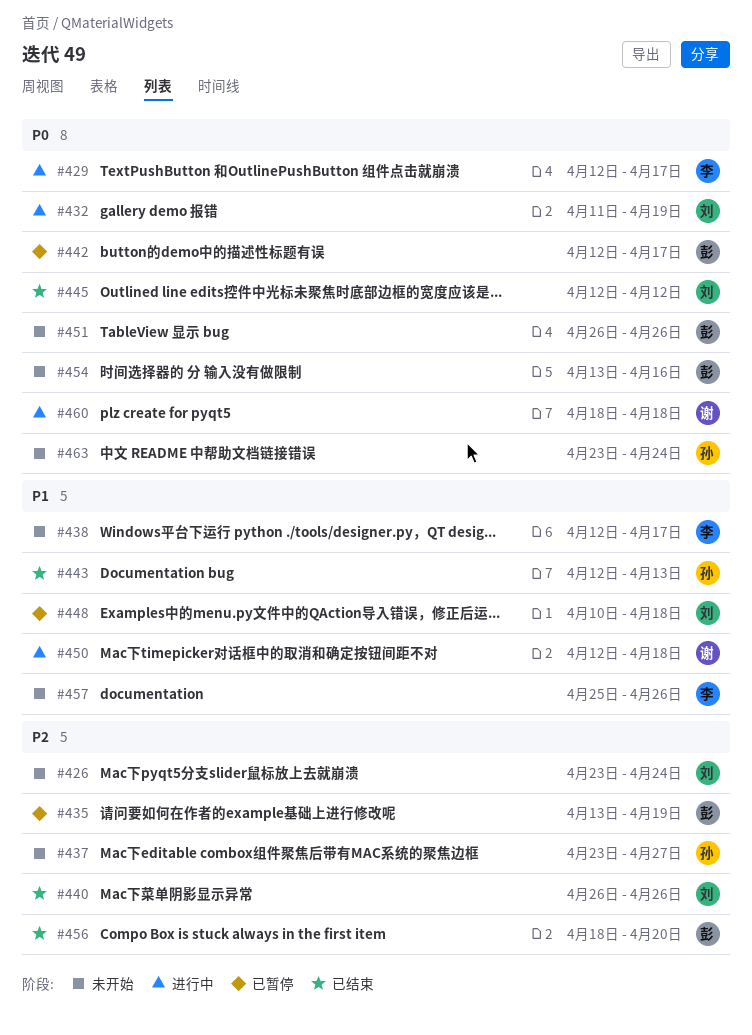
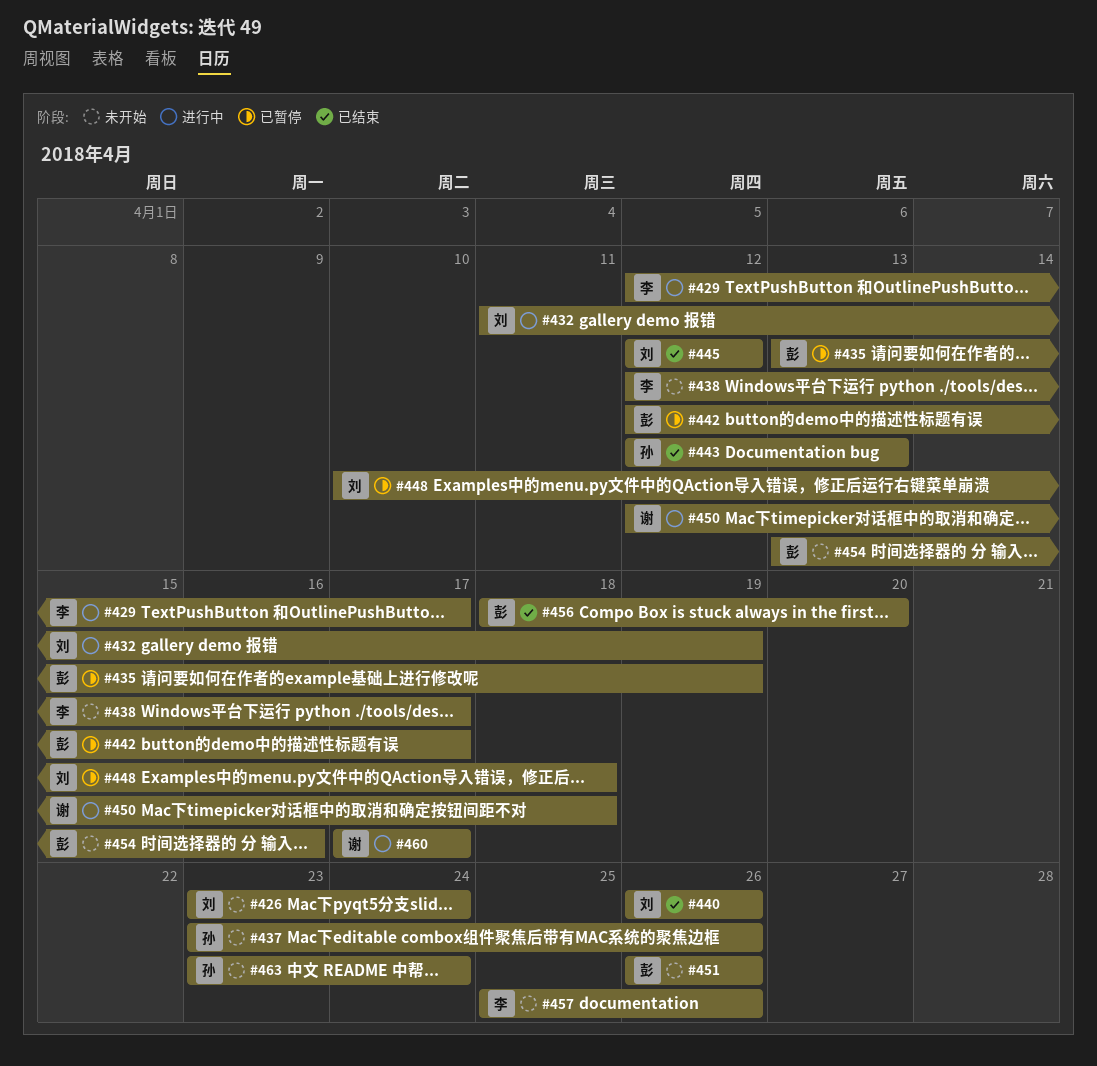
#437, due: Apr 27 -> Apr 26
#460, start: Apr 18 -> Apr 17
#460, due: Apr 18 -> Apr 17

